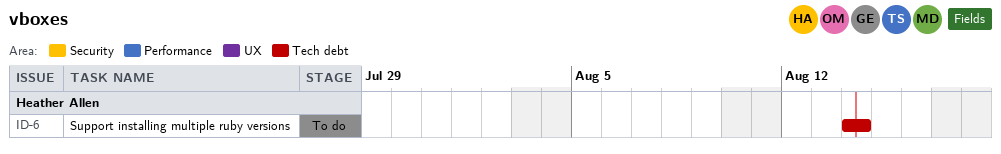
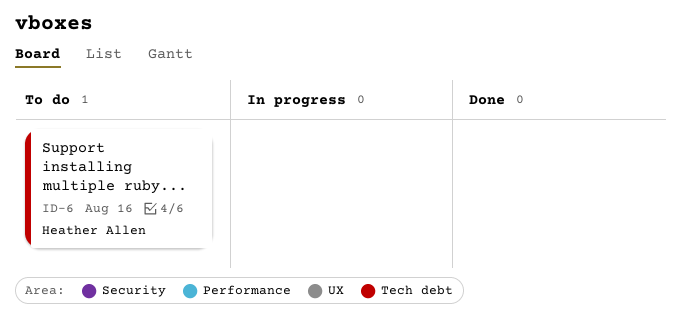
ID-6, due: Aug 14 -> Aug 16

